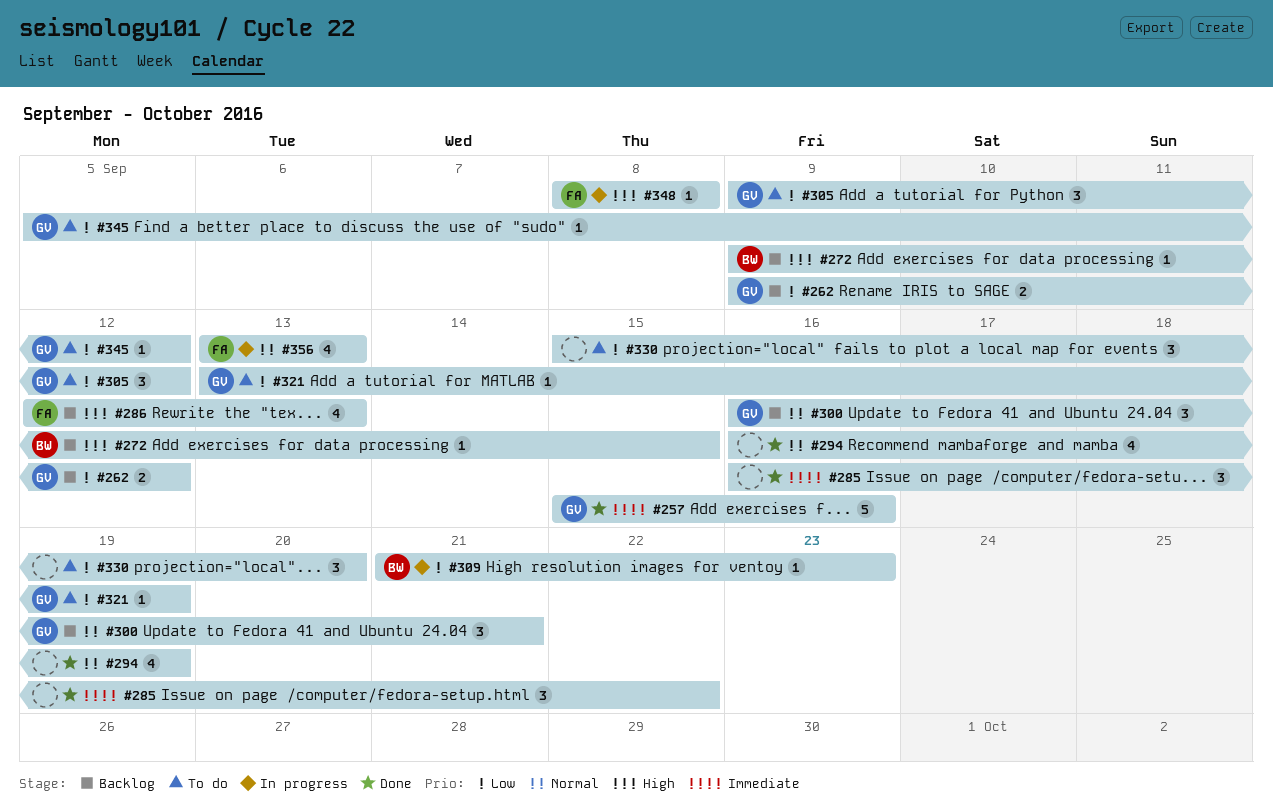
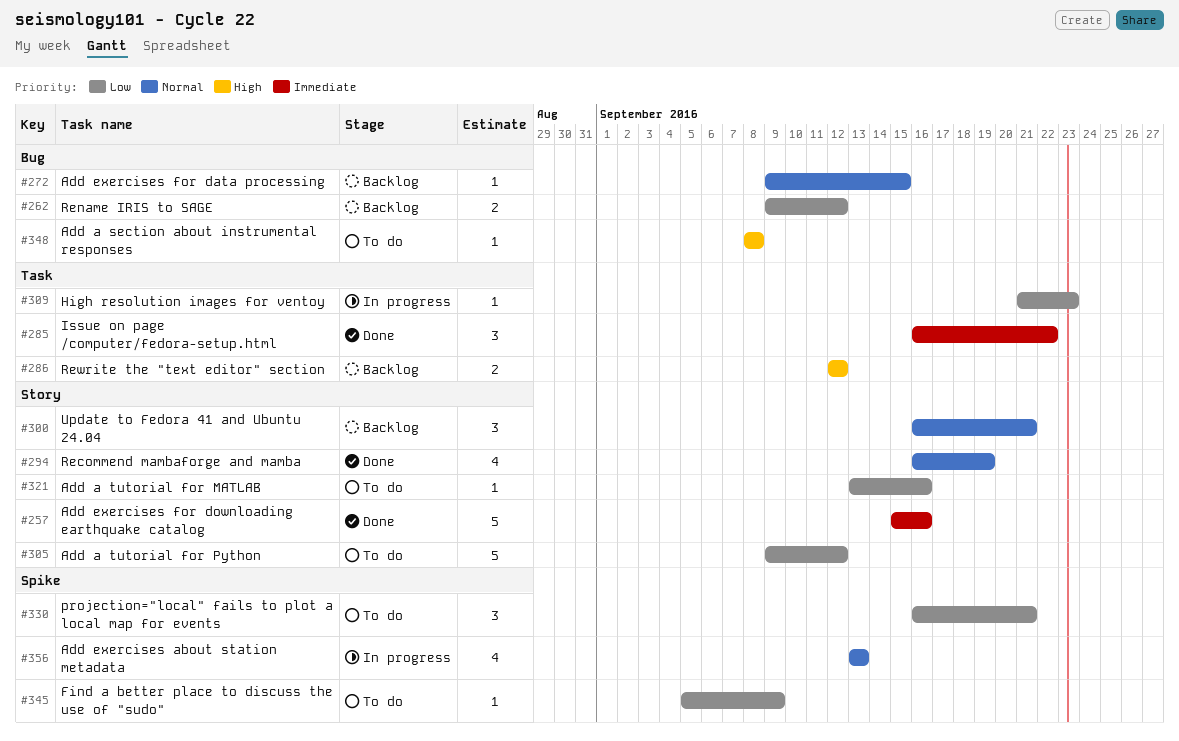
#272, priority: High -> Normal
#286, estimate: 4 -> 2
#286, due: Sep 13 -> Sep 12
#305, estimate: 3 -> 5
#321, due: Sep 19 -> Sep 16
#330, start: Sep 15 -> Sep 16
#330, due: Sep 20 -> Sep 21
#345, due: Sep 12 -> Sep 9
#348, status: In progress -> To do

